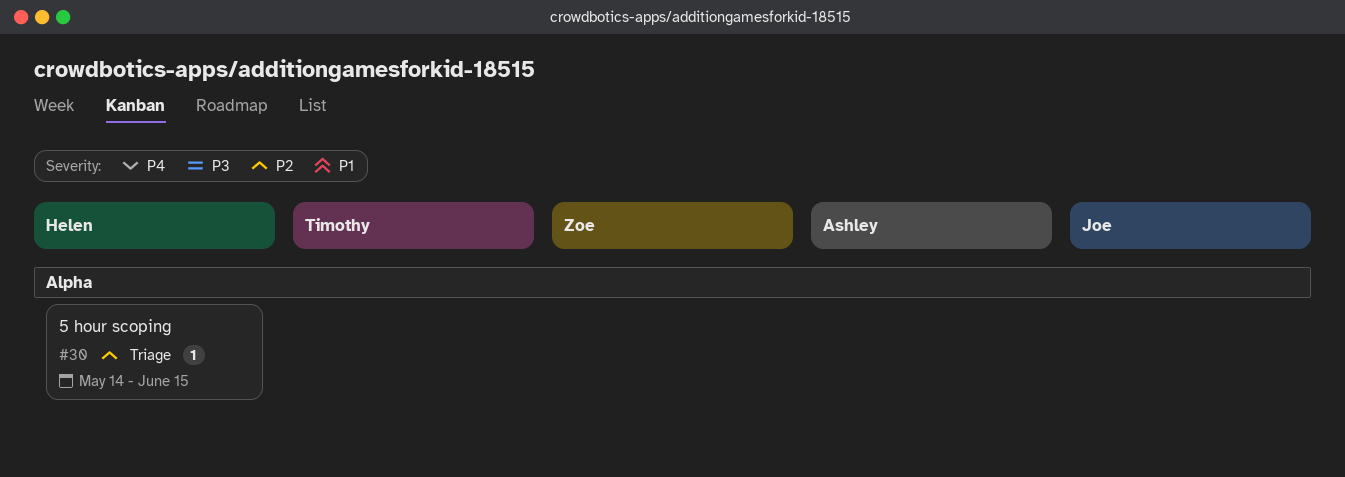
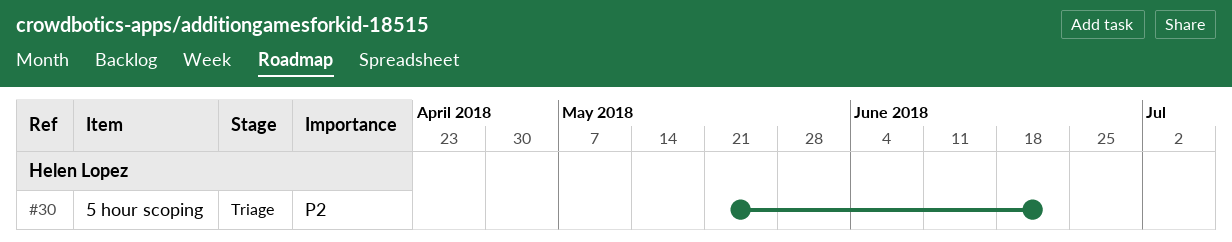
#30, start: May 14 -> May 21
#30, due: Jun 15 -> Jun 22

